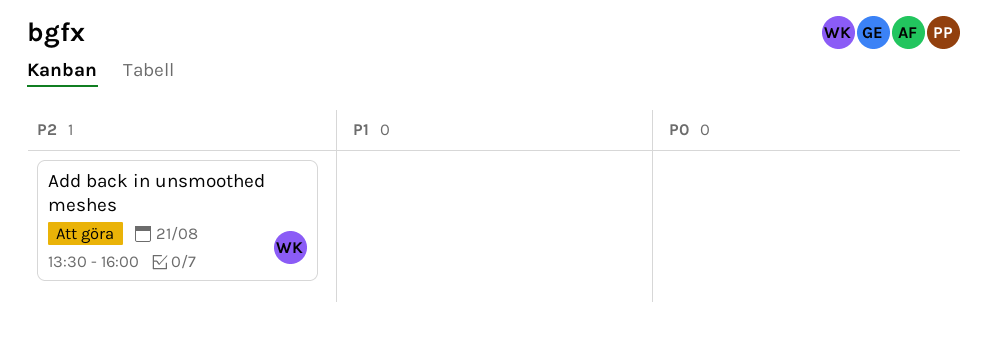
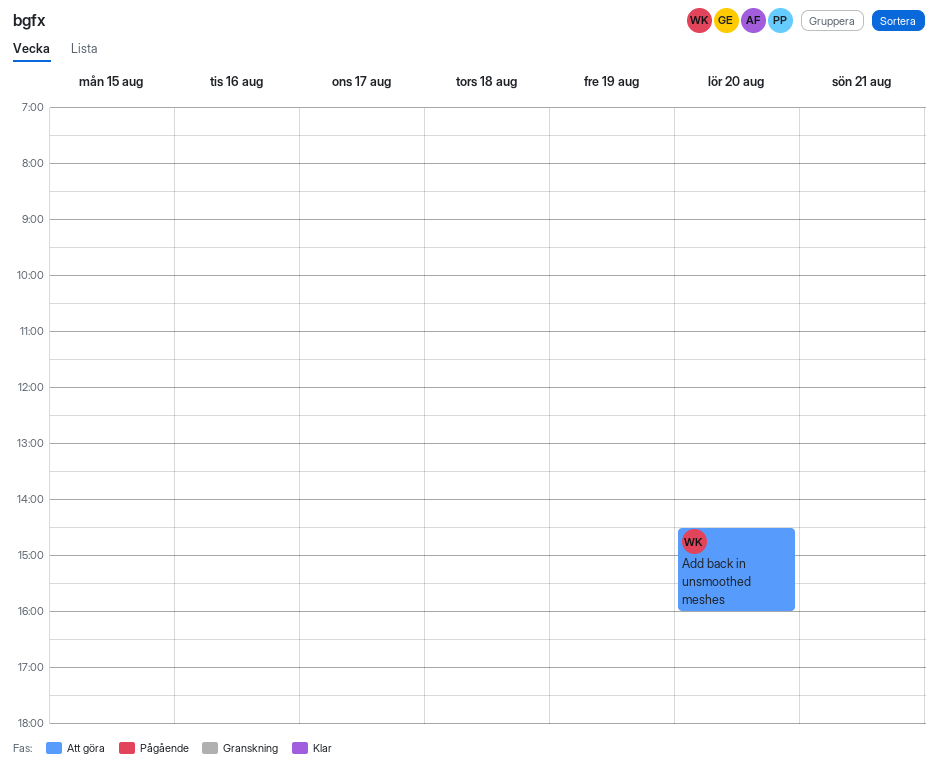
Add back in unsmoothed meshes, day: Aug 21 -> Aug 20
Add back in unsmoothed meshes, begins: 13:30 -> 14:30

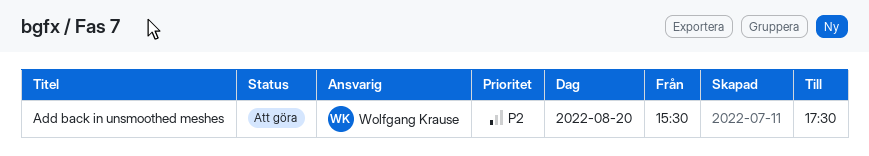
Add back in unsmoothed meshes, begins: 14:30 -> 15:30
Add back in unsmoothed meshes, ends: 16:00 -> 17:30

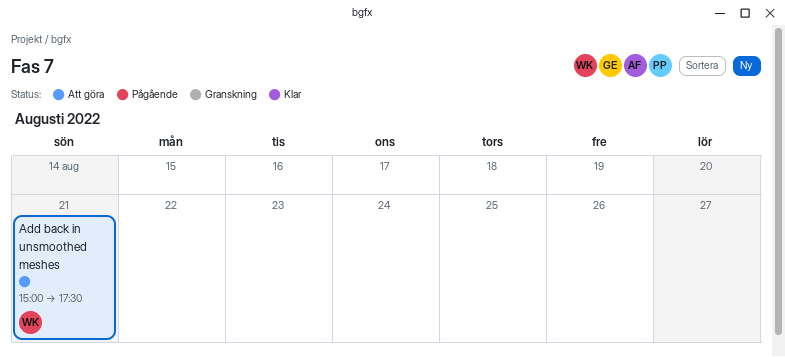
Add back in unsmoothed meshes, day: Aug 20 -> Aug 21
Add back in unsmoothed meshes, begins: 15:30 -> 15:00

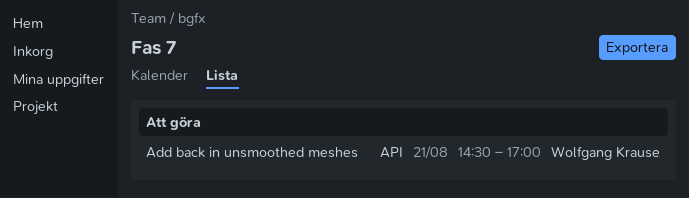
Add back in unsmoothed meshes, begins: 15:00 -> 14:30
Add back in unsmoothed meshes, ends: 17:30 -> 17:00

